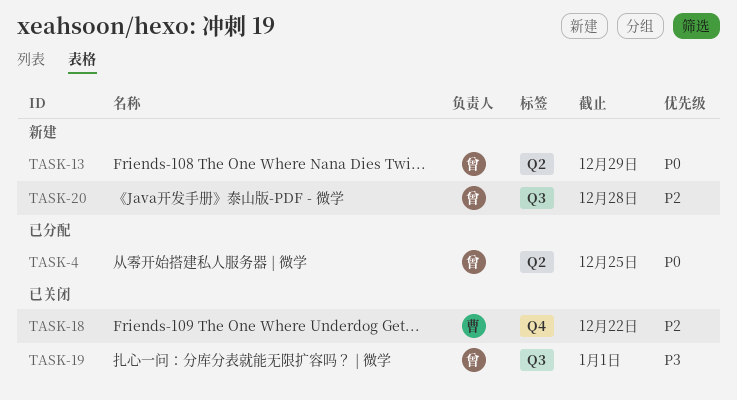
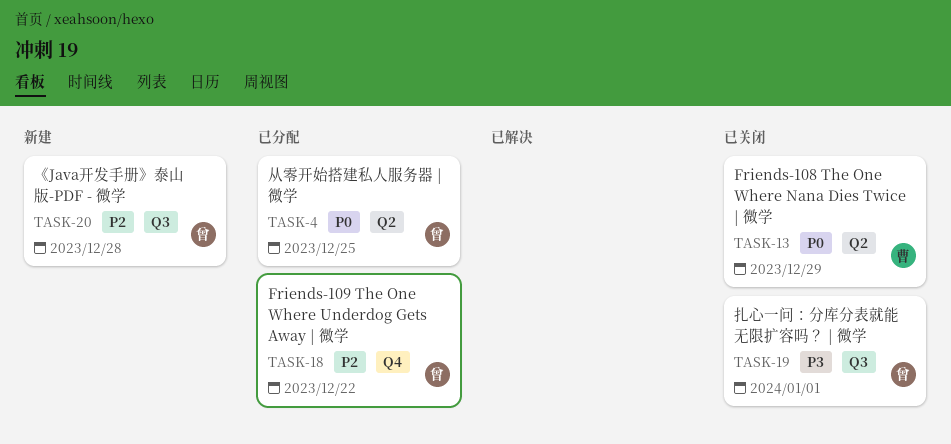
TASK-13, status: 新建 -> 已关闭
TASK-13, owner: 曾 -> 曹
TASK-18, status: 已关闭 -> 已分配
TASK-18, owner: 曹 -> 曾

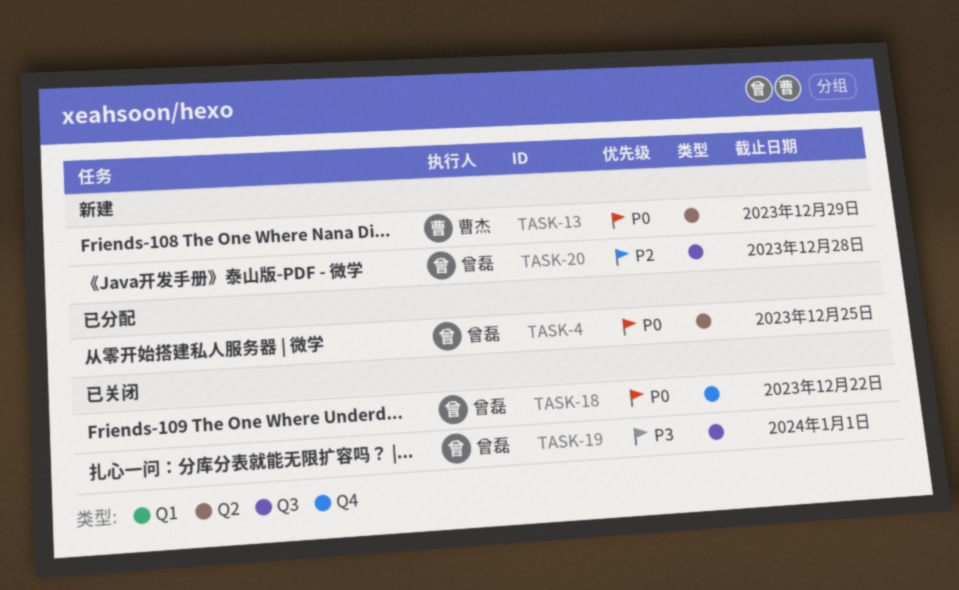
TASK-13, status: 已关闭 -> 新建
TASK-18, status: 已分配 -> 已关闭
TASK-18, priority: P2 -> P0

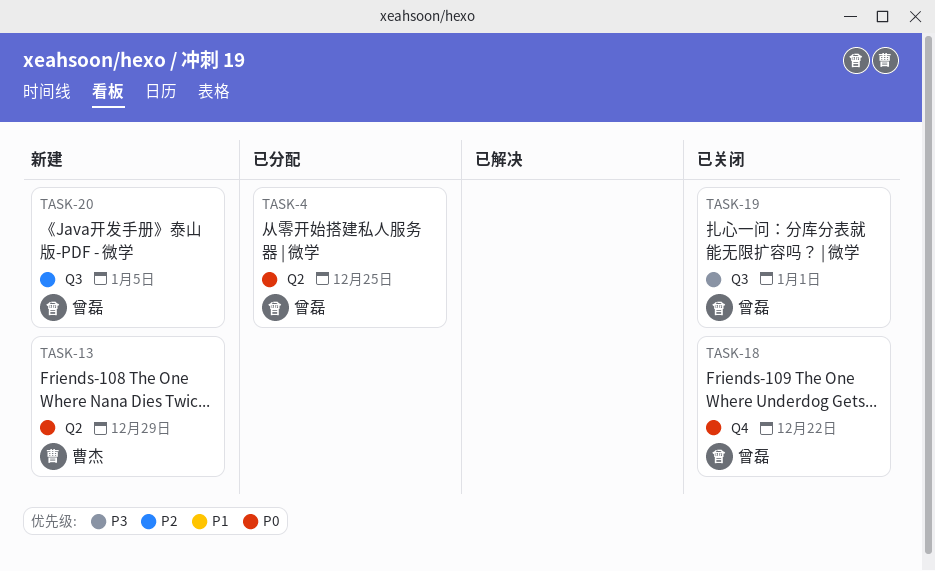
TASK-20, due: Dec 28 -> Jan 5

